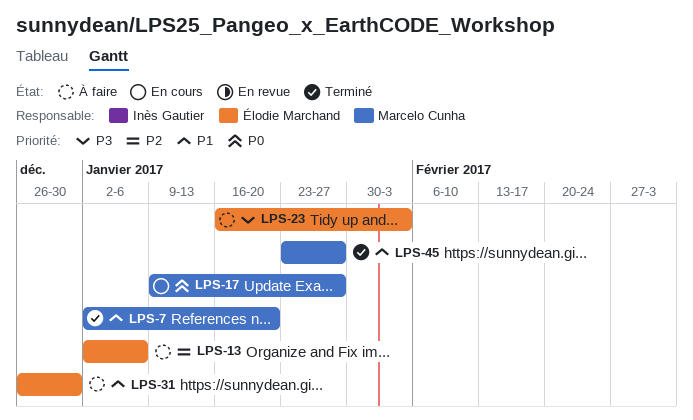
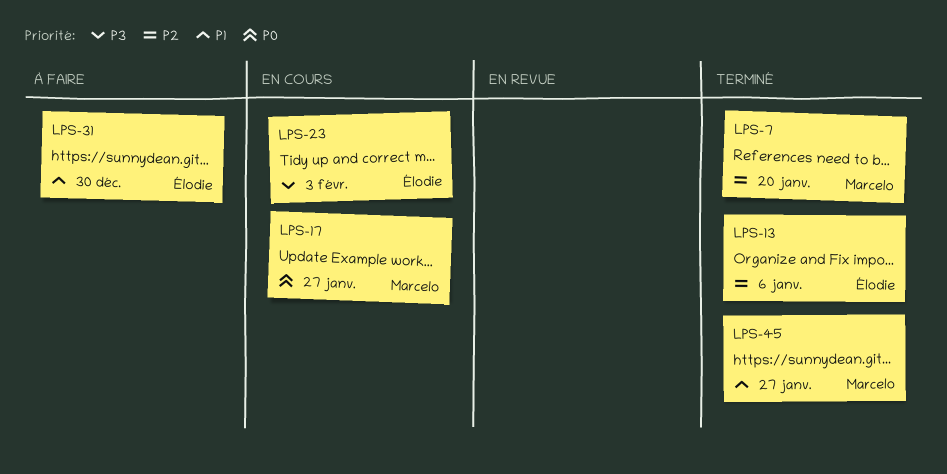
LPS-7, priority: P1 -> P2
LPS-13, status: À faire -> Terminé
LPS-23, status: À faire -> En cours

